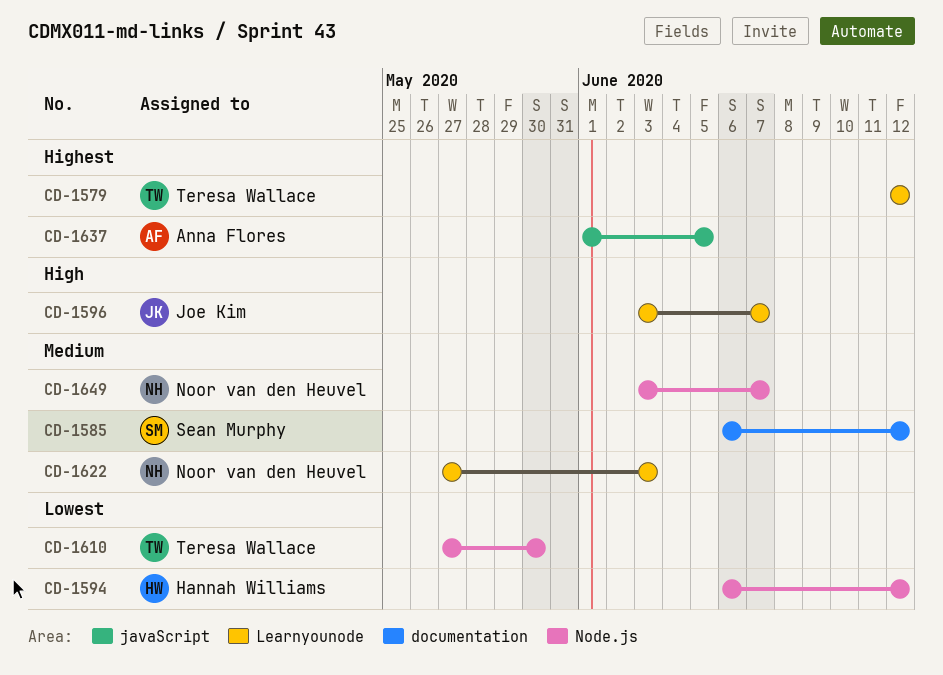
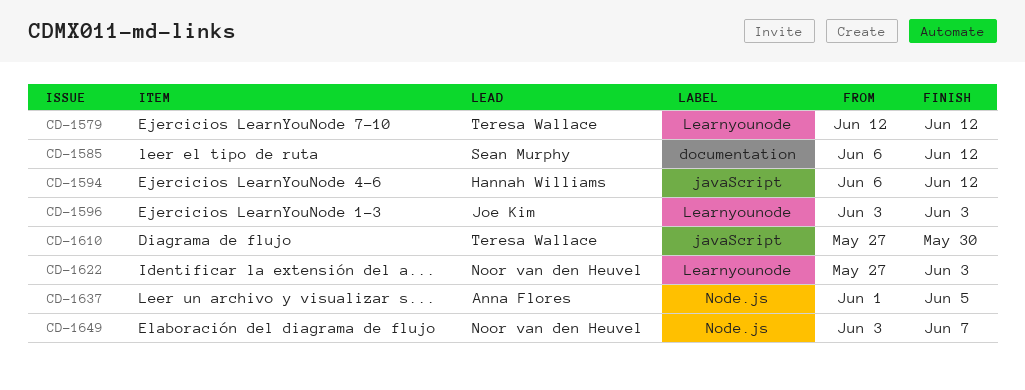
CD-1594, label: Node.js -> javaScript
CD-1596, due: Jun 7 -> Jun 3
CD-1610, label: Node.js -> javaScript
CD-1637, label: javaScript -> Node.js

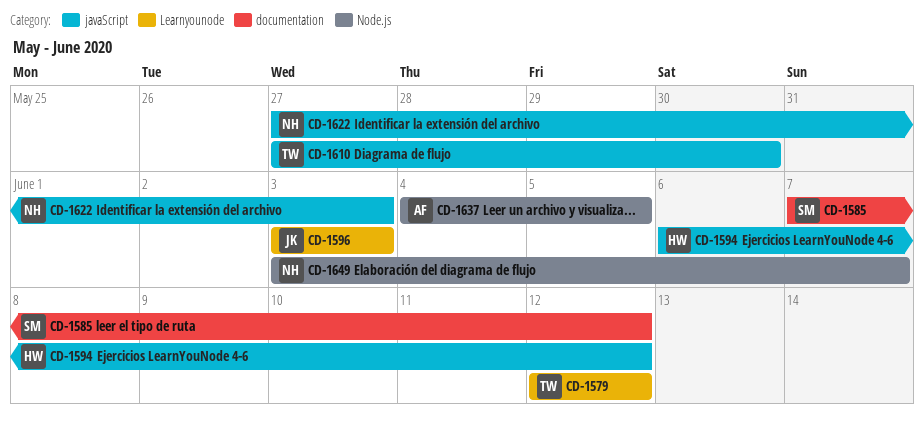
CD-1585, start: Jun 6 -> Jun 7
CD-1622, label: Learnyounode -> javaScript
CD-1637, start: Jun 1 -> Jun 4

